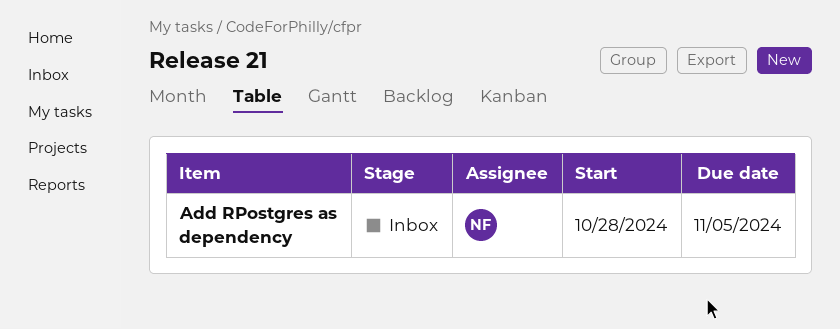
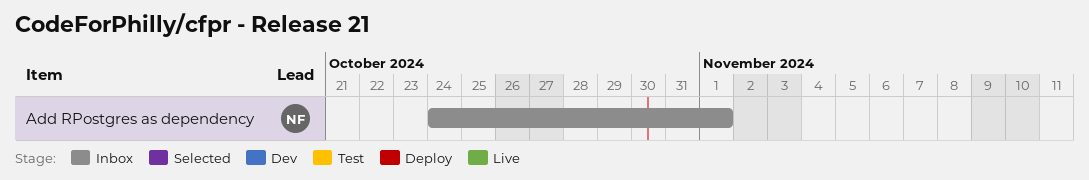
Add RPostgres as dependency, start: Oct 28 -> Oct 24
Add RPostgres as dependency, due: Nov 5 -> Nov 1

